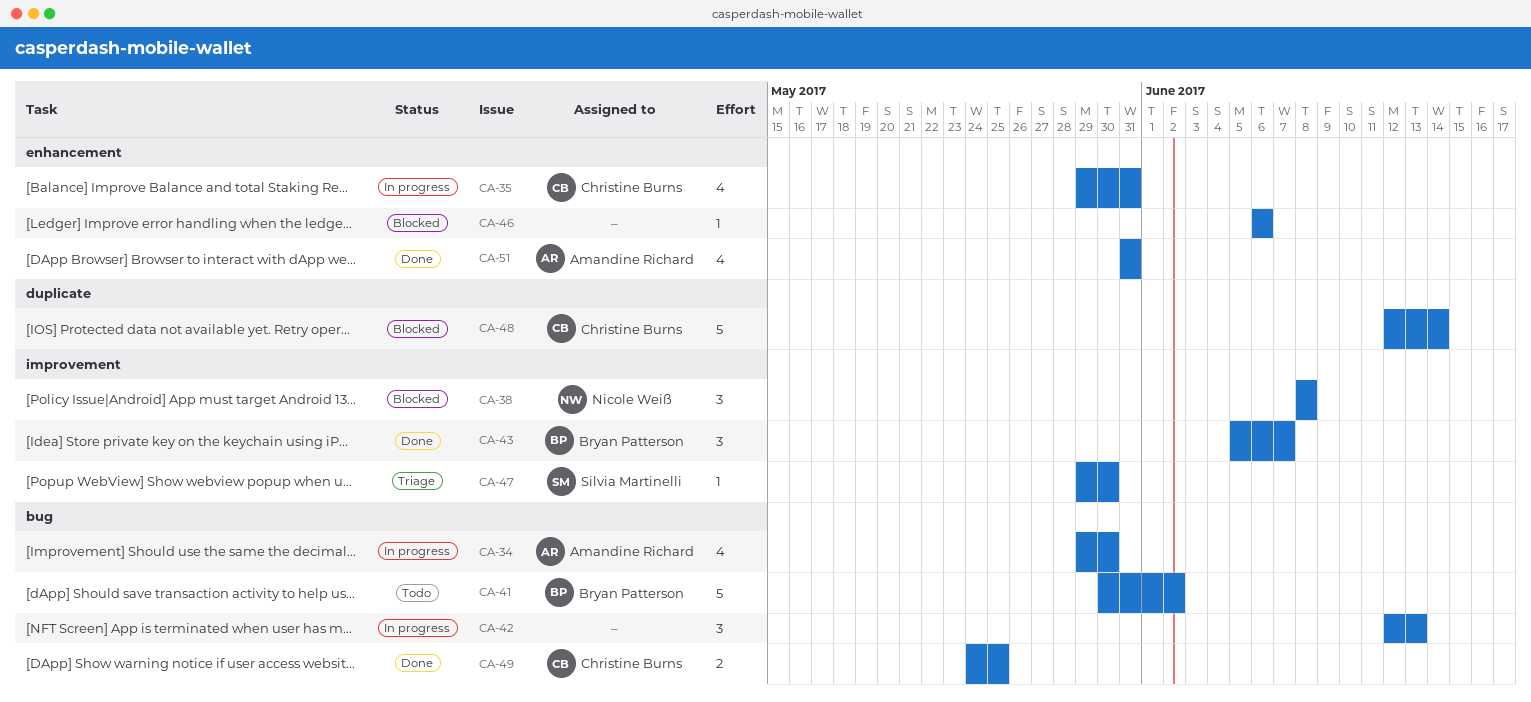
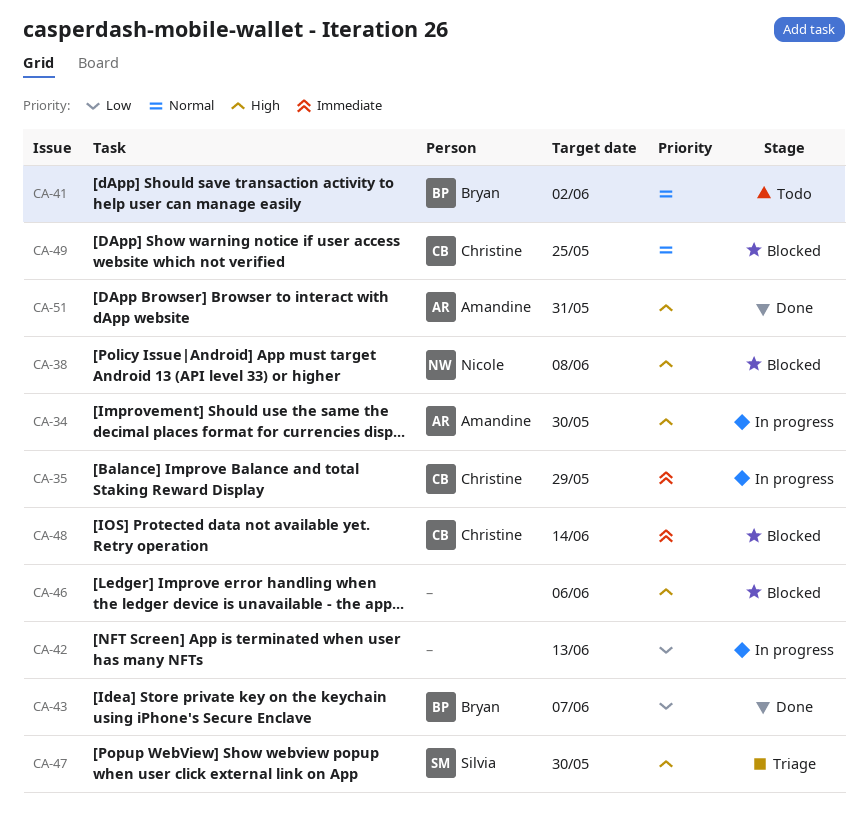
CA-35, due: May 31 -> May 29
CA-49, status: Done -> Blocked

